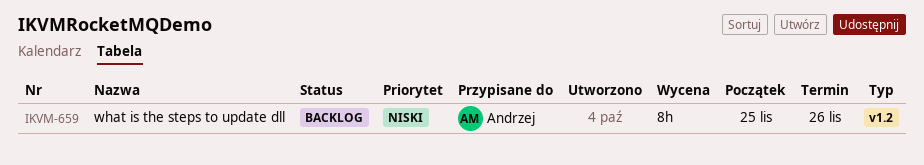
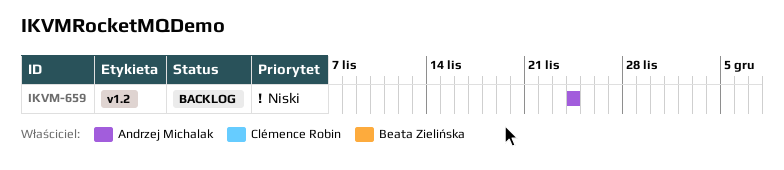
IKVM-659, start: Nov 25 -> Nov 24
IKVM-659, due: Nov 26 -> Nov 24

